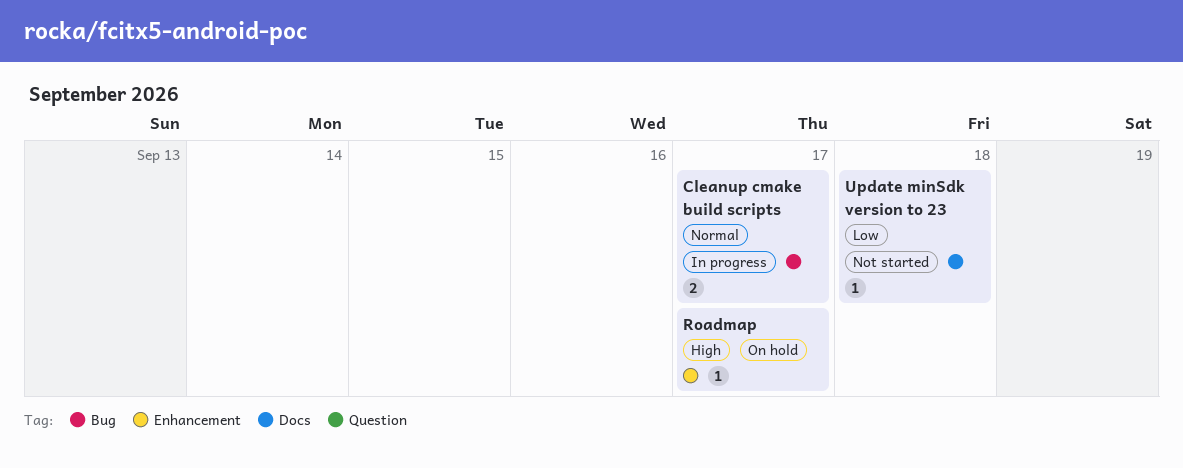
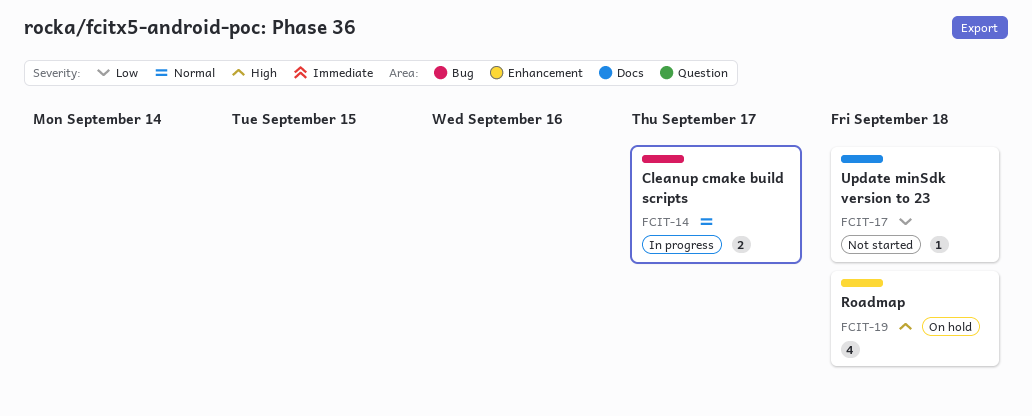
Roadmap, estimate: 1 -> 4
Roadmap, due: Sep 17 -> Sep 18

